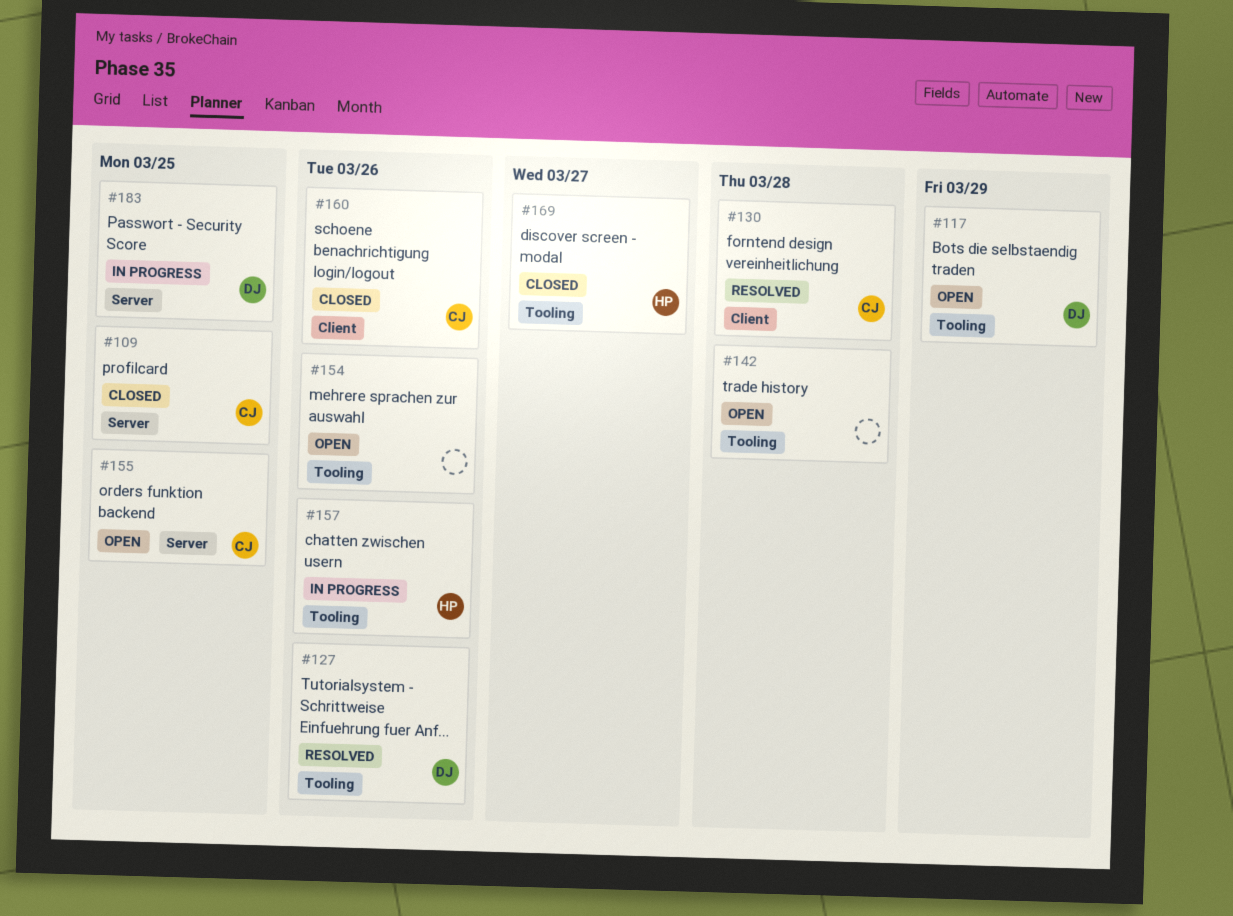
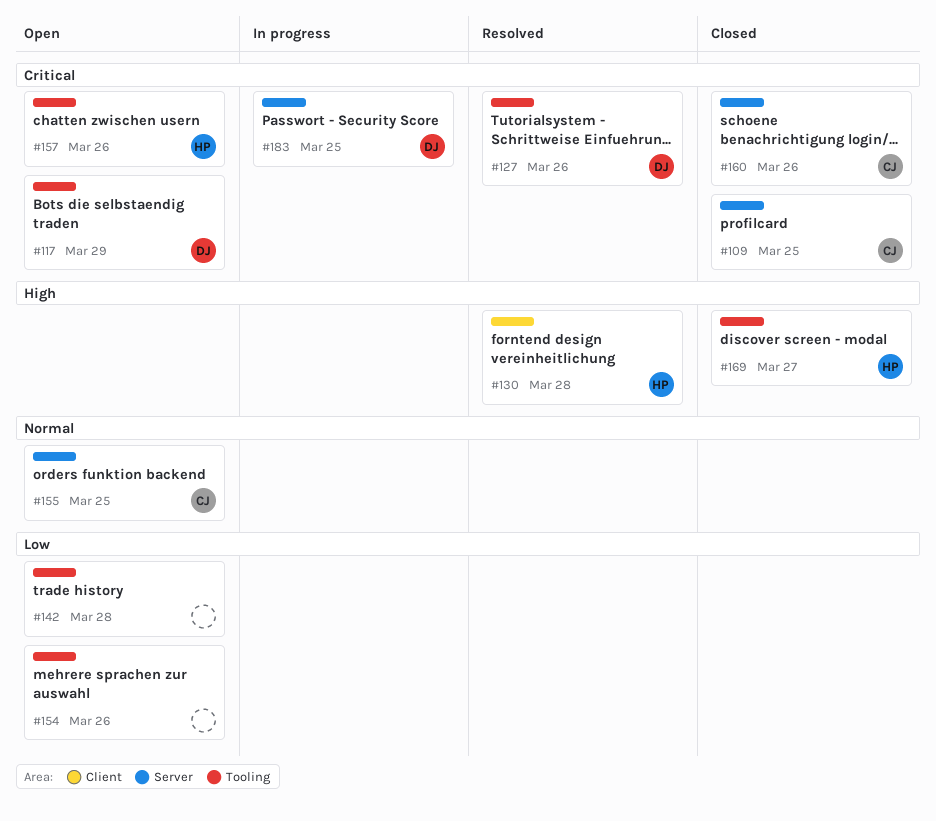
#130, owner: CJ -> HP
#157, status: In progress -> Open
#160, label: Client -> Server

